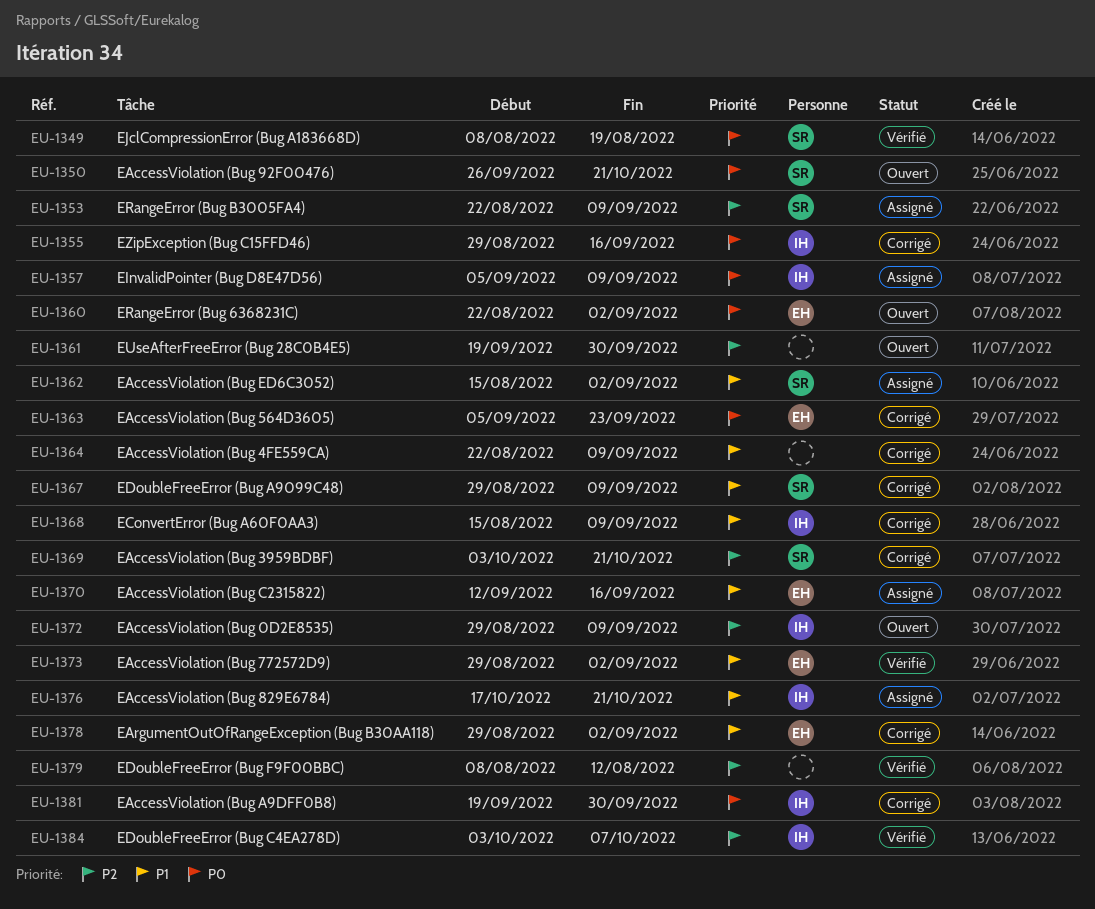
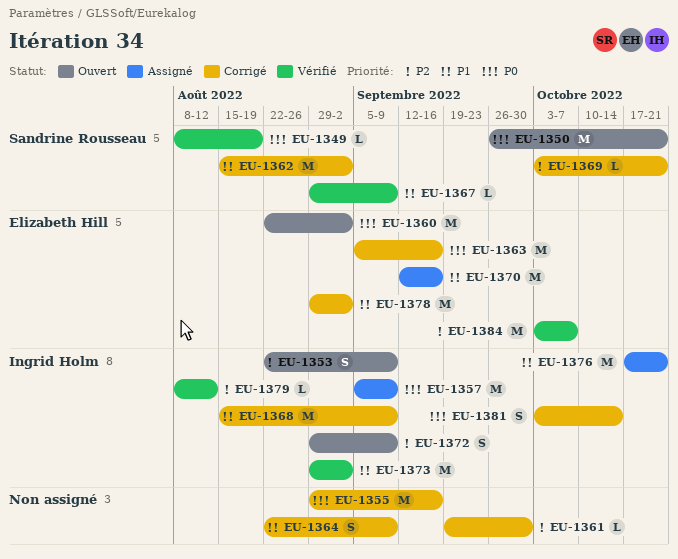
EU-1353, status: Assigné -> Ouvert
EU-1353, owner: Sandrine Rousseau -> Ingrid Holm
EU-1355, owner: Ingrid Holm -> none
EU-1361, status: Ouvert -> Corrigé
EU-1362, status: Assigné -> Corrigé
EU-1363, due: Sep 23 -> Sep 16
EU-1367, status: Corrigé -> Vérifié
EU-1373, owner: Elizabeth Hill -> Ingrid Holm
EU-1379, owner: none -> Ingrid Holm
EU-1381, start: Sep 19 -> Oct 3
EU-1381, due: Sep 30 -> Oct 14
EU-1384, owner: Ingrid Holm -> Elizabeth Hill

